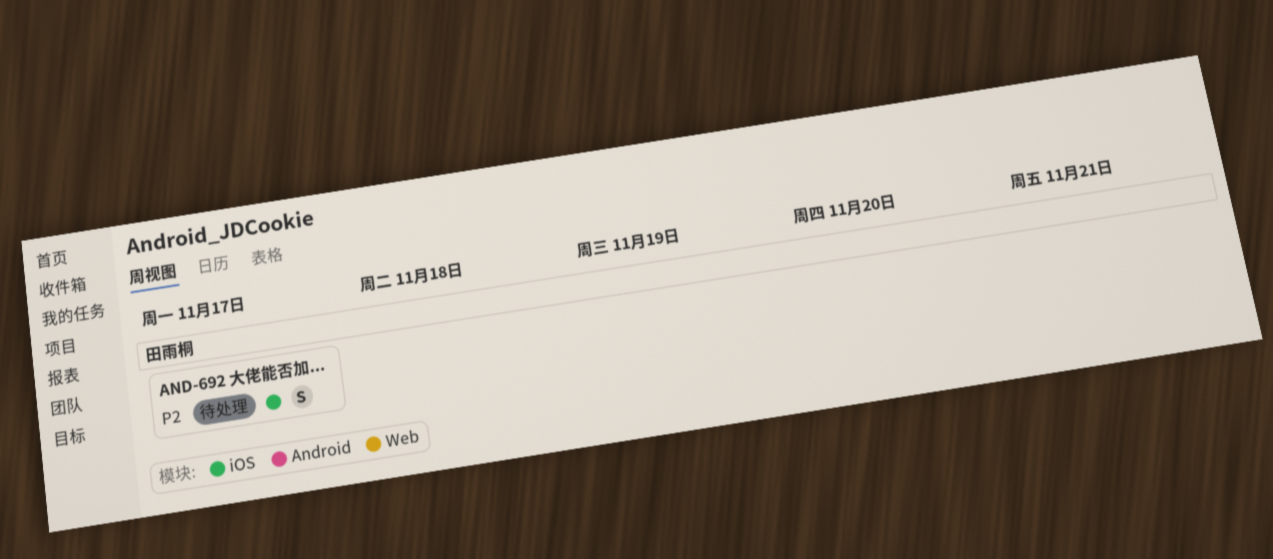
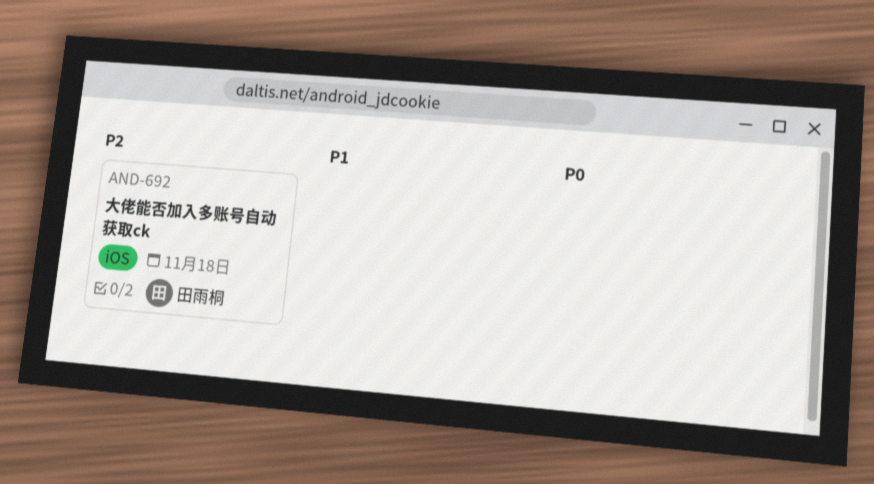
AND-692, due: Nov 17 -> Nov 18

